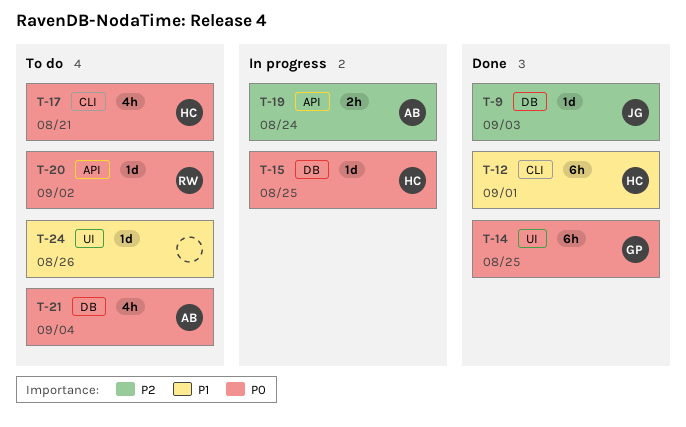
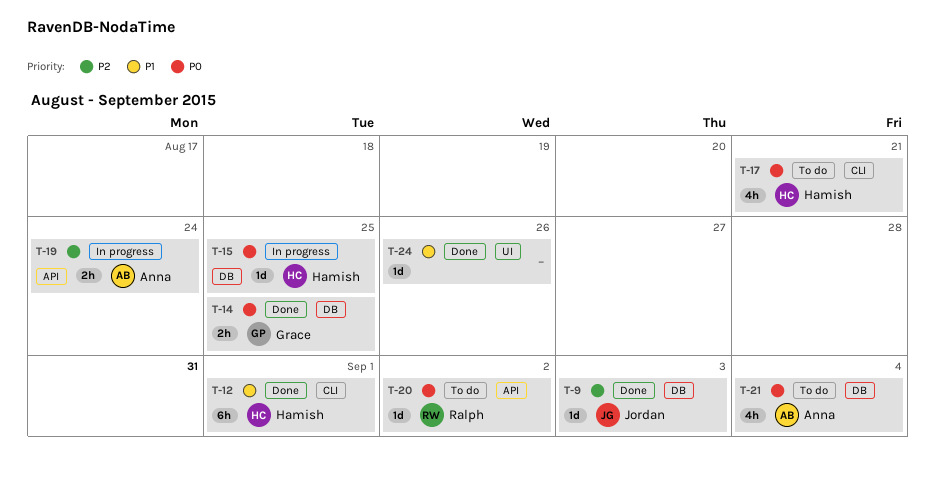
T-14, label: UI -> DB
T-14, estimate: 6h -> 2h
T-24, status: To do -> Done

